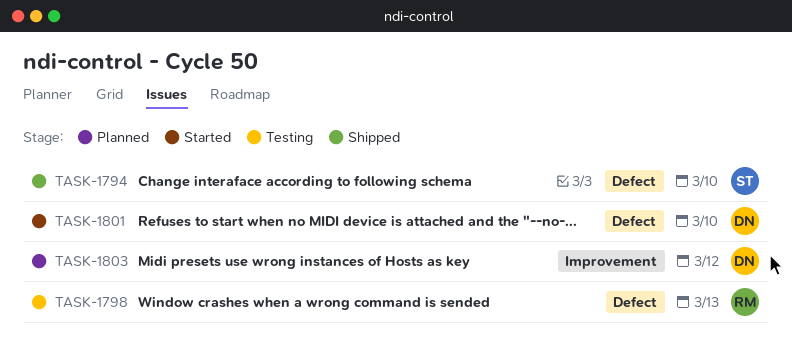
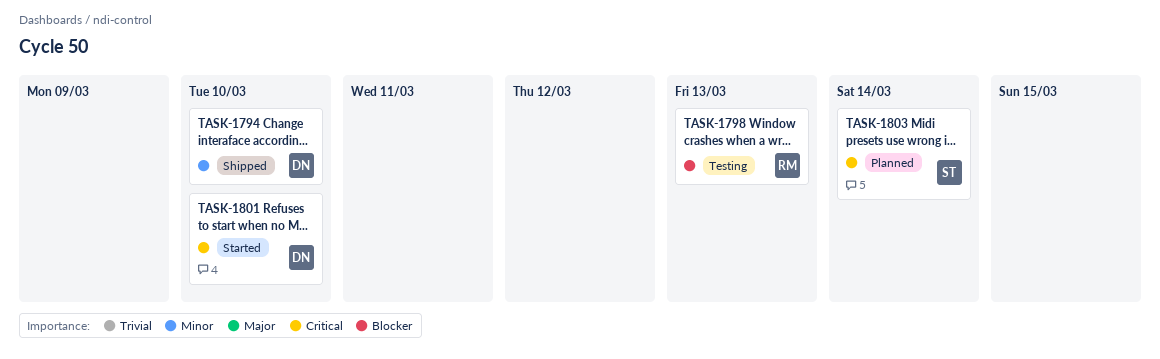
TASK-1794, owner: ST -> DN
TASK-1803, owner: DN -> ST
TASK-1803, due: Mar 12 -> Mar 14

